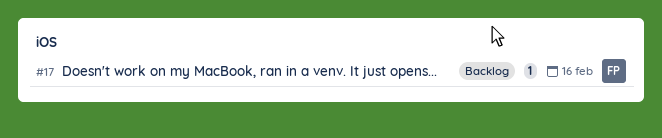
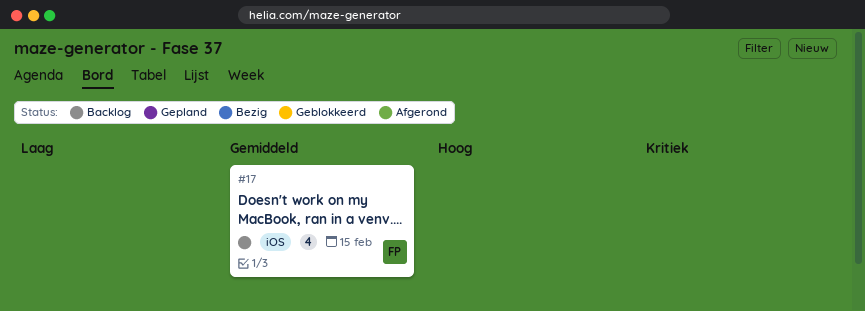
#17, estimate: 1 -> 4
#17, due: Feb 16 -> Feb 15

